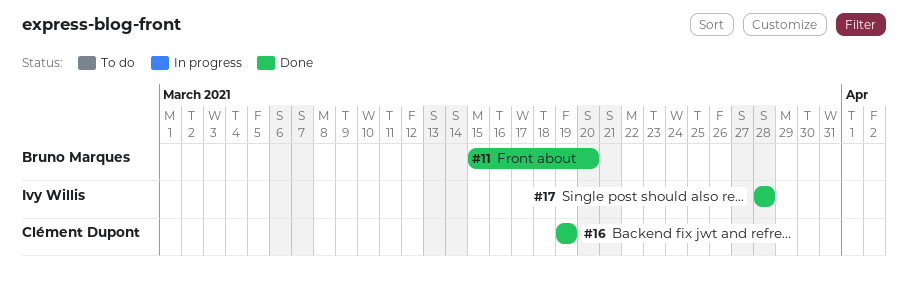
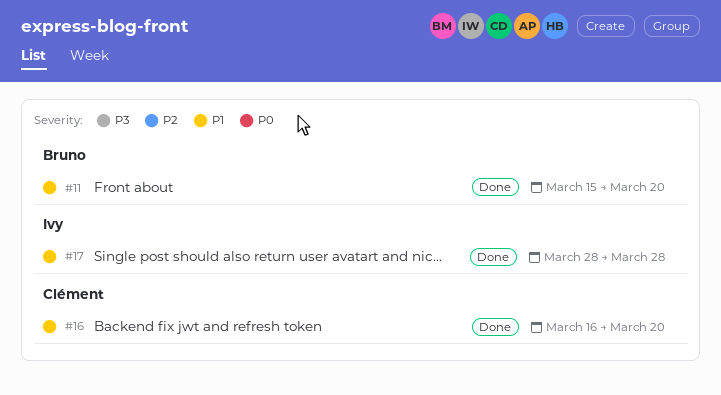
#16, start: Mar 19 -> Mar 16
#16, due: Mar 19 -> Mar 20

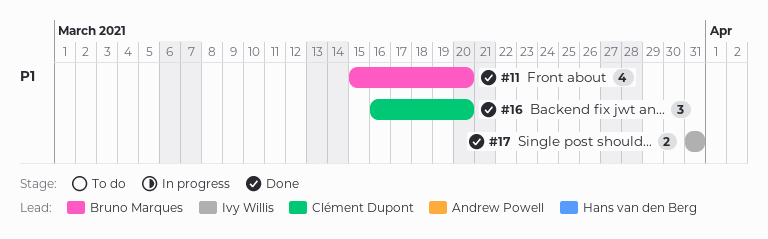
#17, start: Mar 28 -> Mar 31
#17, due: Mar 28 -> Mar 31

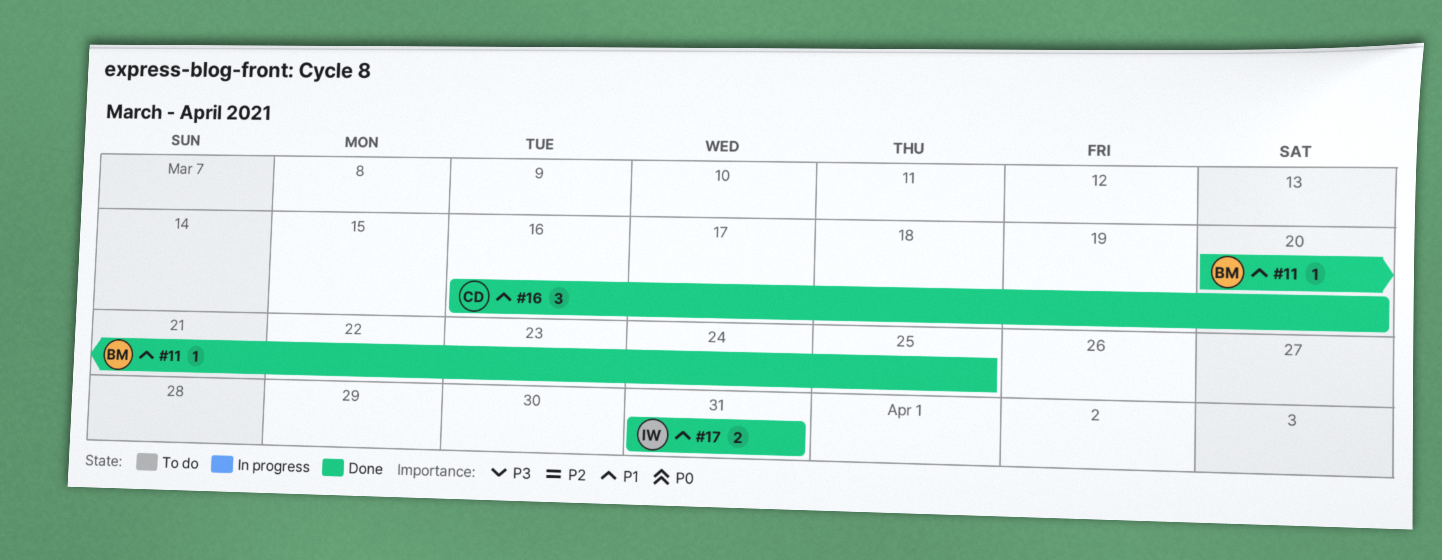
#11, estimate: 4 -> 1
#11, start: Mar 15 -> Mar 20
#11, due: Mar 20 -> Mar 25

